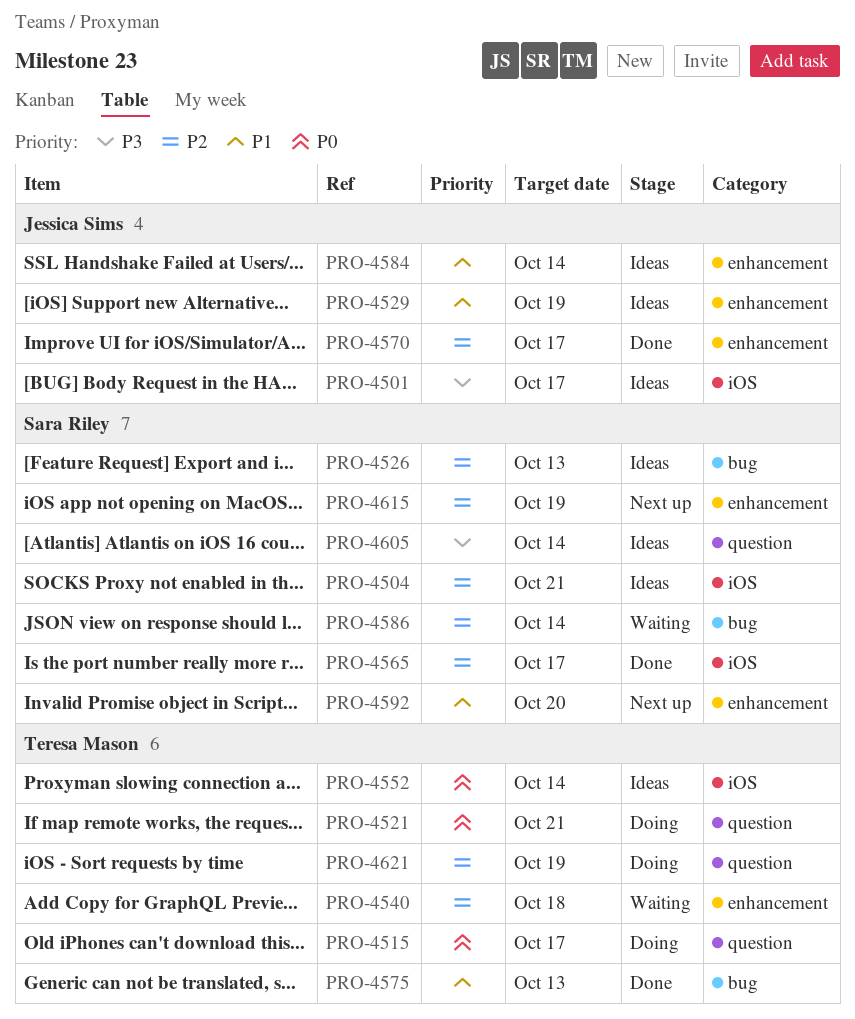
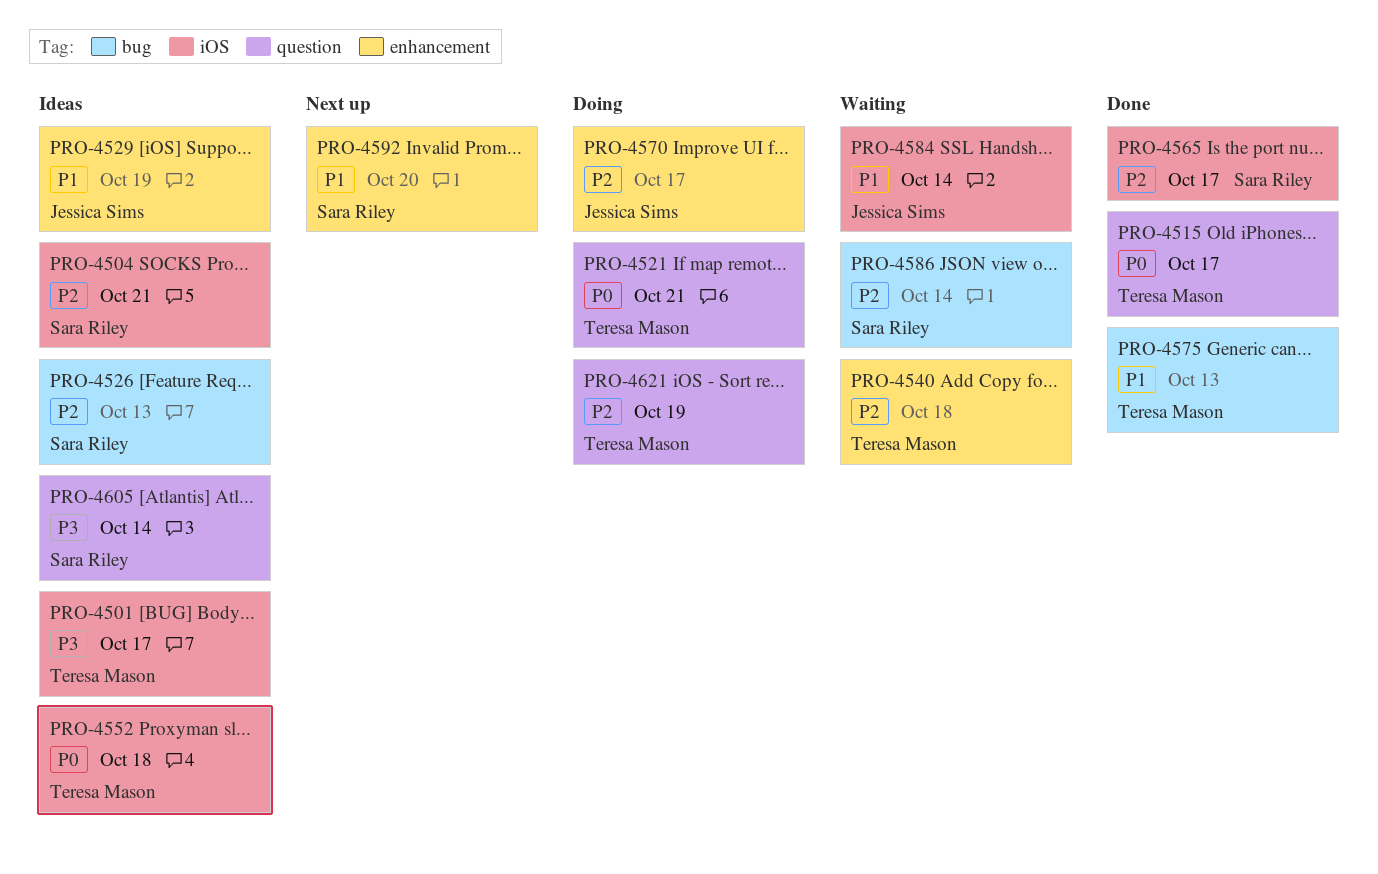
PRO-4501, owner: Jessica Sims -> Teresa Mason
PRO-4515, status: Doing -> Done
PRO-4552, due: Oct 14 -> Oct 18
PRO-4570, status: Done -> Doing
PRO-4584, status: Ideas -> Waiting
PRO-4584, label: enhancement -> iOS
PRO-4615: present -> none

